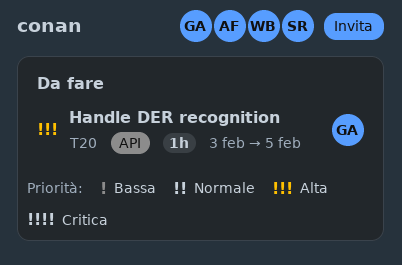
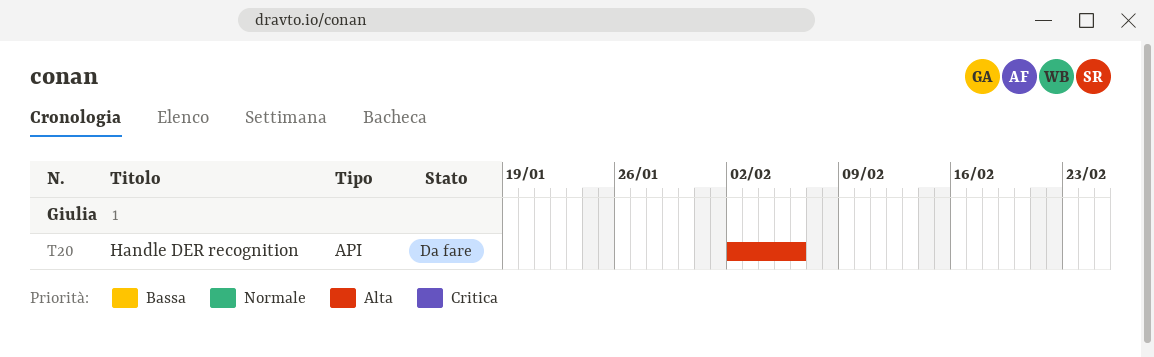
T20, start: Feb 3 -> Feb 2
T20, due: Feb 5 -> Feb 6

